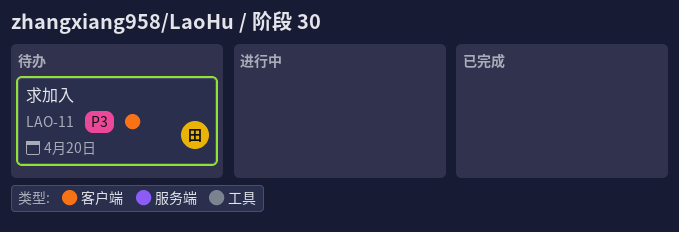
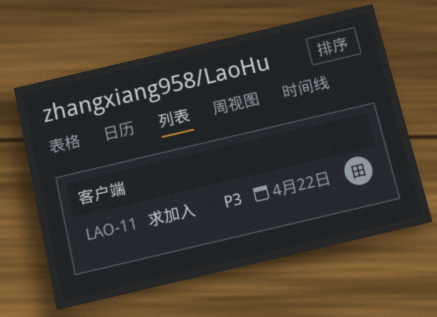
LAO-11, due: Apr 20 -> Apr 22

